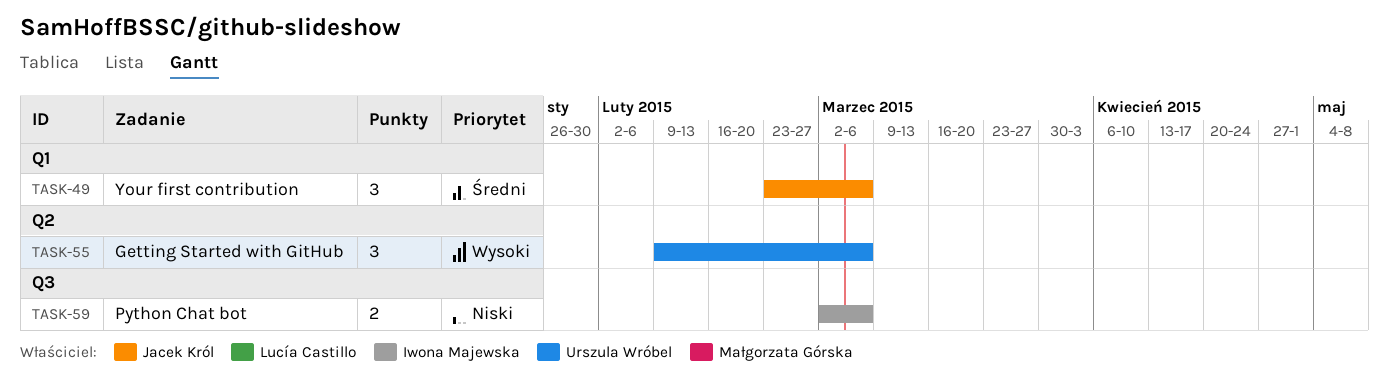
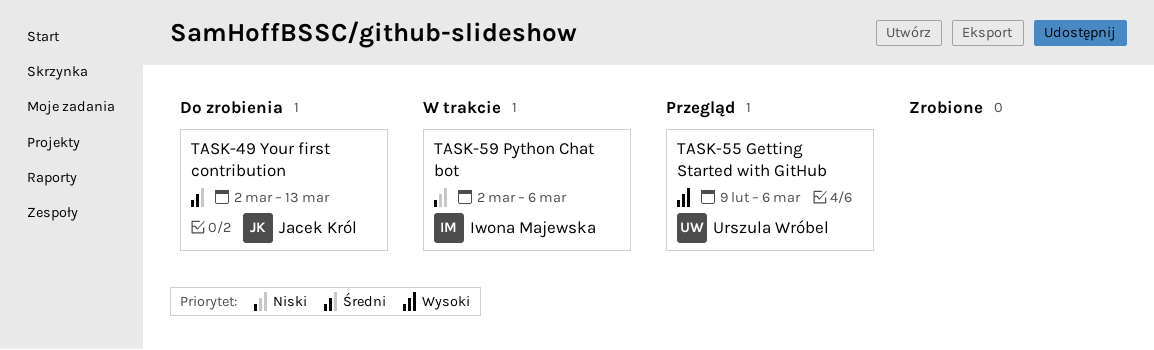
TASK-49, start: Feb 23 -> Mar 2
TASK-49, due: Mar 6 -> Mar 13

